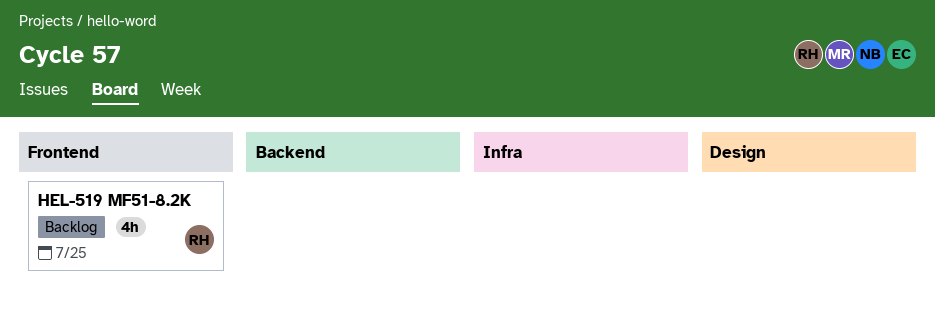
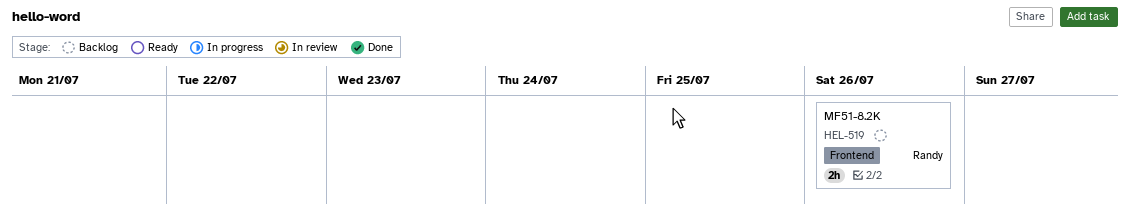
HEL-519, estimate: 4h -> 2h
HEL-519, due: Jul 25 -> Jul 26

